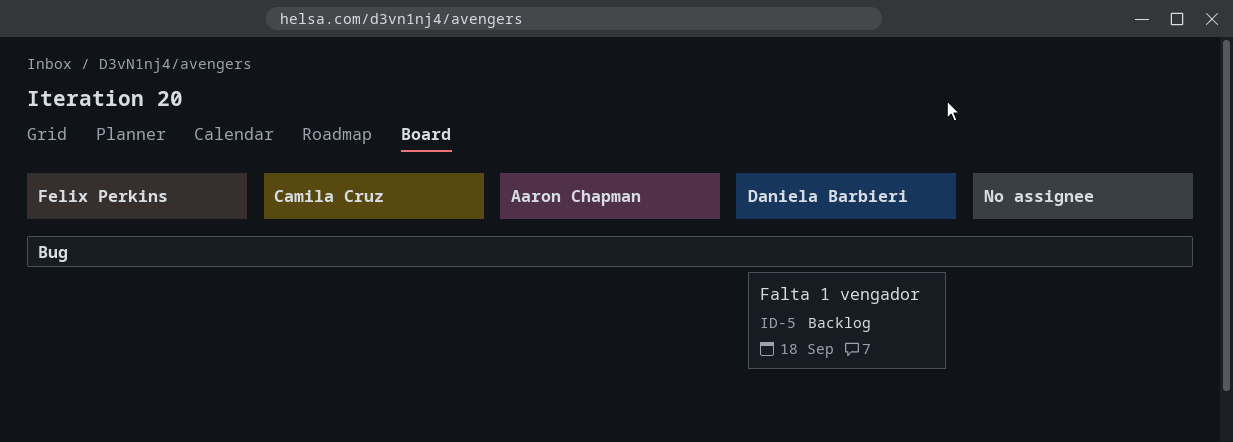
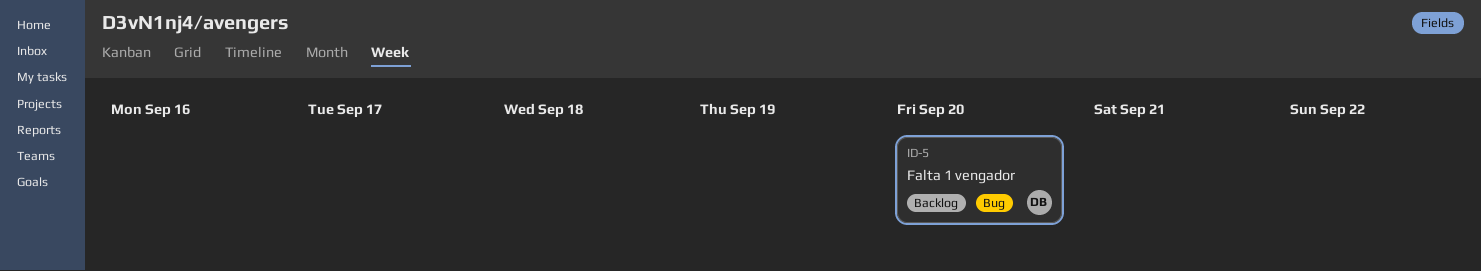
ID-5, due: Sep 18 -> Sep 20

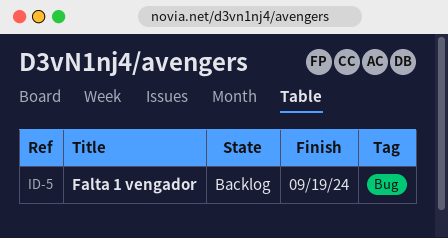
ID-5, due: Sep 20 -> Sep 19

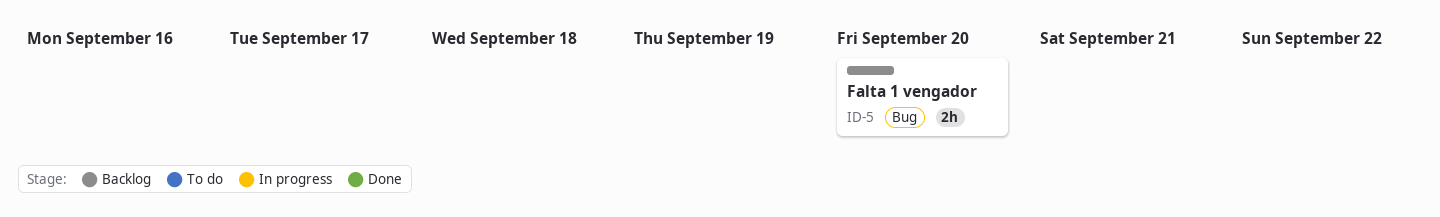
ID-5, due: Sep 19 -> Sep 20

